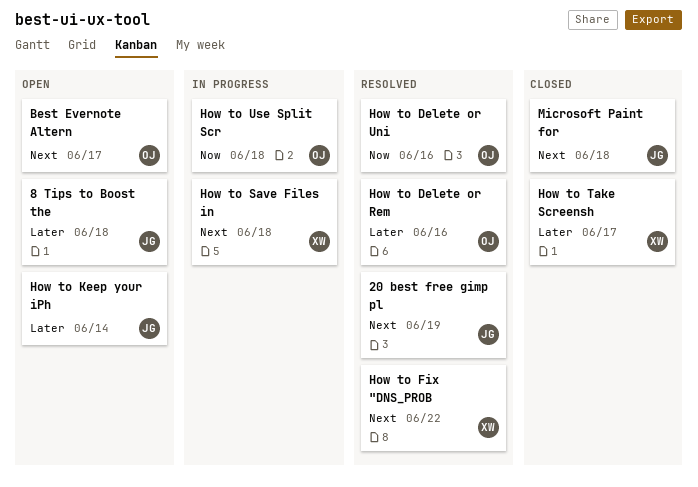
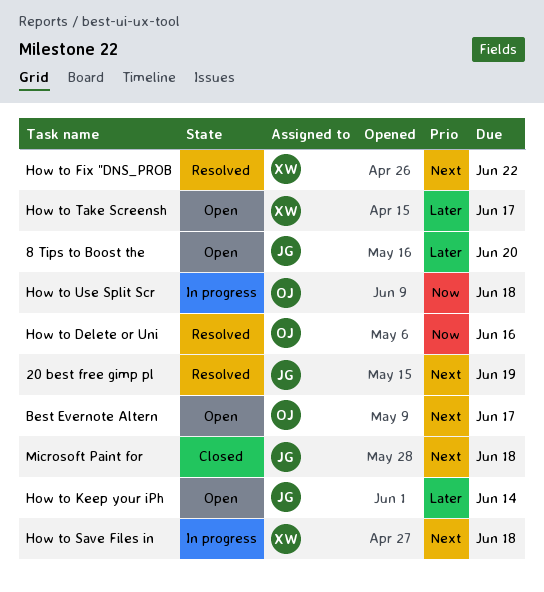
8 Tips to Boost the, due: Jun 18 -> Jun 20
How to Delete or Rem: present -> none
How to Take Screensh, status: Closed -> Open

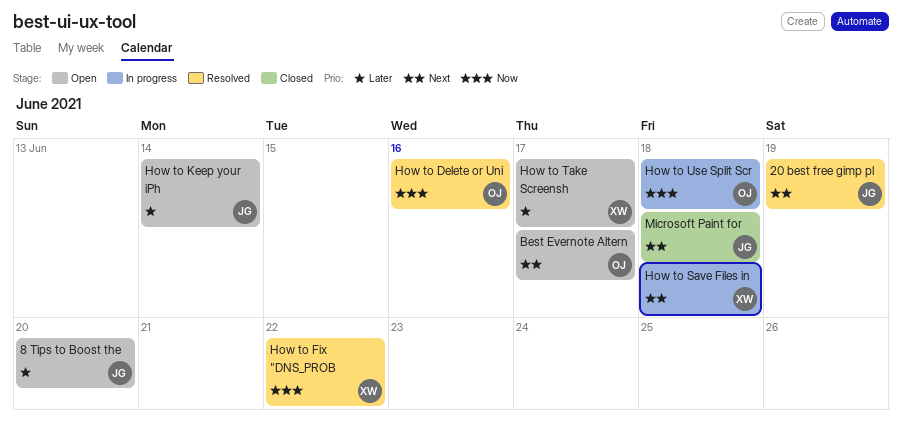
How to Fix "DNS_PROB, priority: Next -> Now

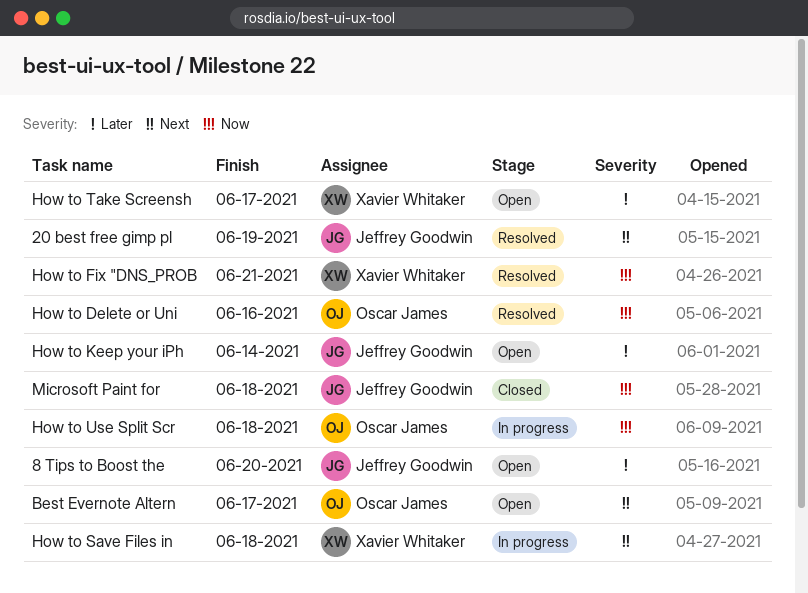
How to Fix "DNS_PROB, due: Jun 22 -> Jun 21
Microsoft Paint for, priority: Next -> Now

